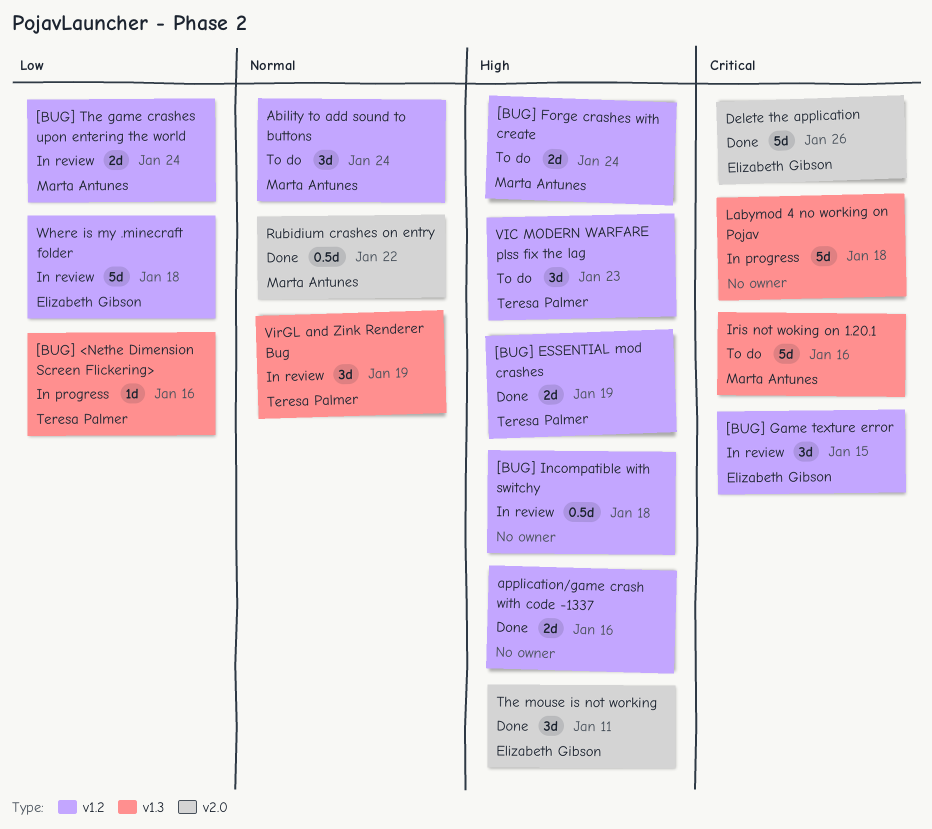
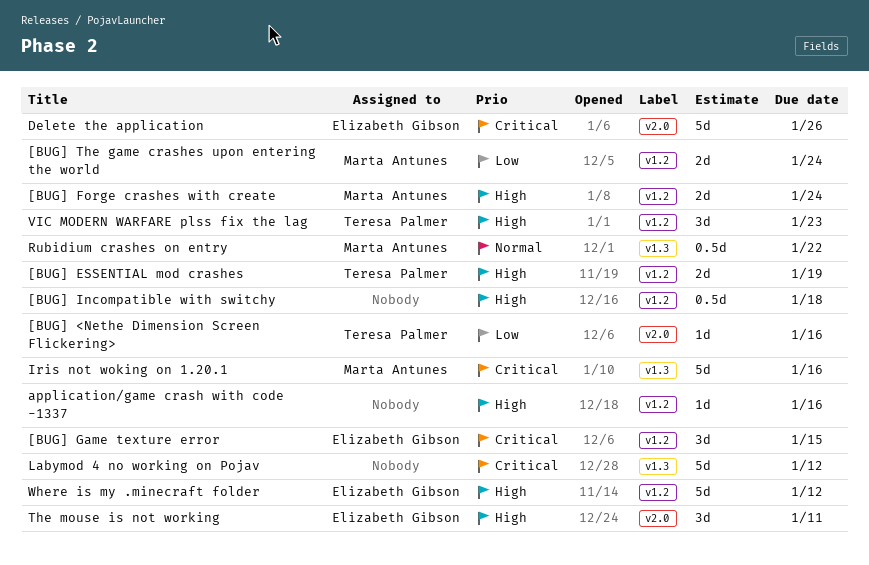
[BUG] <Nethe Dimension Screen Flickering>, label: v1.3 -> v2.0
Ability to add sound to buttons: present -> none
application/game crash with code -1337, estimate: 2d -> 1d
Labymod 4 no working on Pojav, due: Jan 18 -> Jan 12
Rubidium crashes on entry, label: v2.0 -> v1.3
VirGL and Zink Renderer Bug: present -> none
Where is my .minecraft folder, priority: Low -> High
Where is my .minecraft folder, due: Jan 18 -> Jan 12

